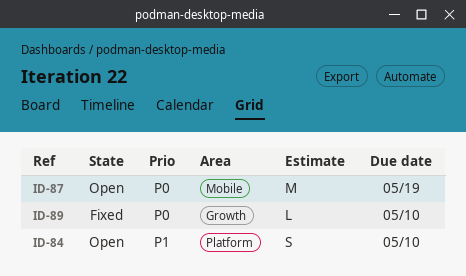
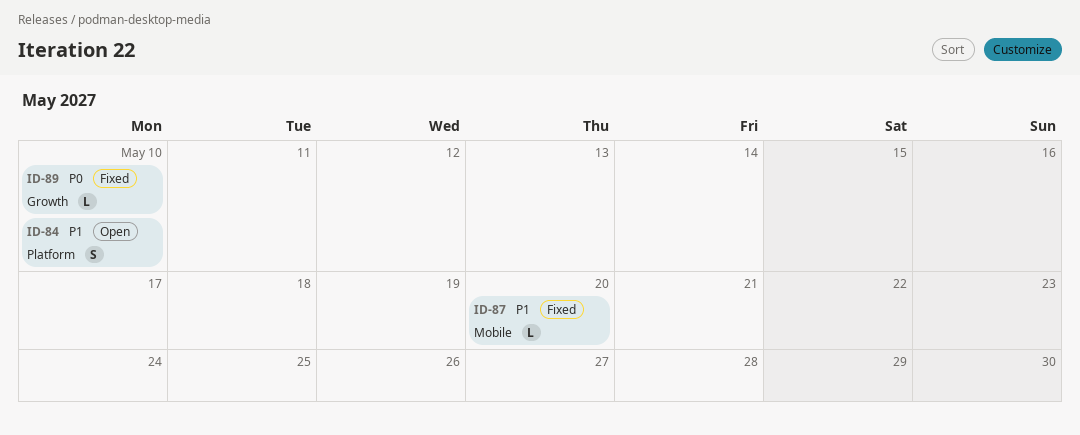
ID-87, status: Open -> Fixed
ID-87, priority: P0 -> P1
ID-87, estimate: M -> L
ID-87, due: May 19 -> May 20

